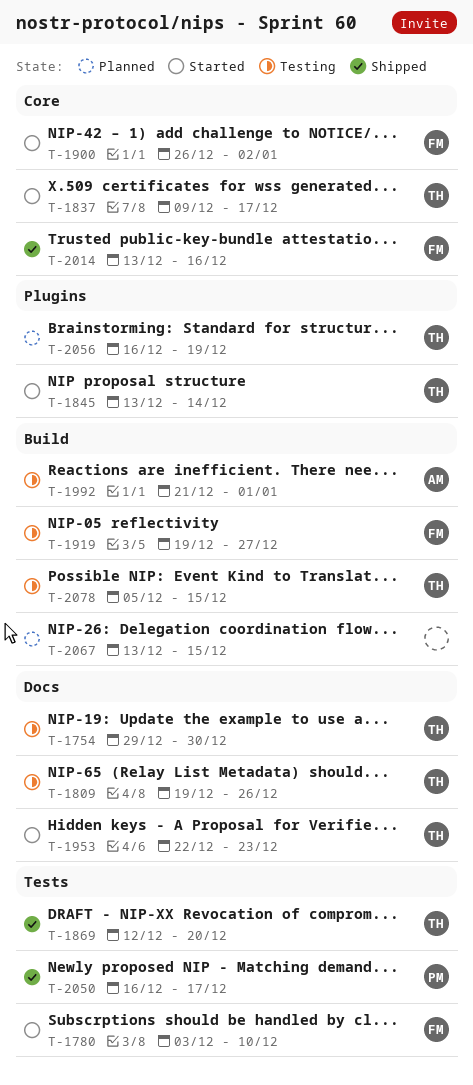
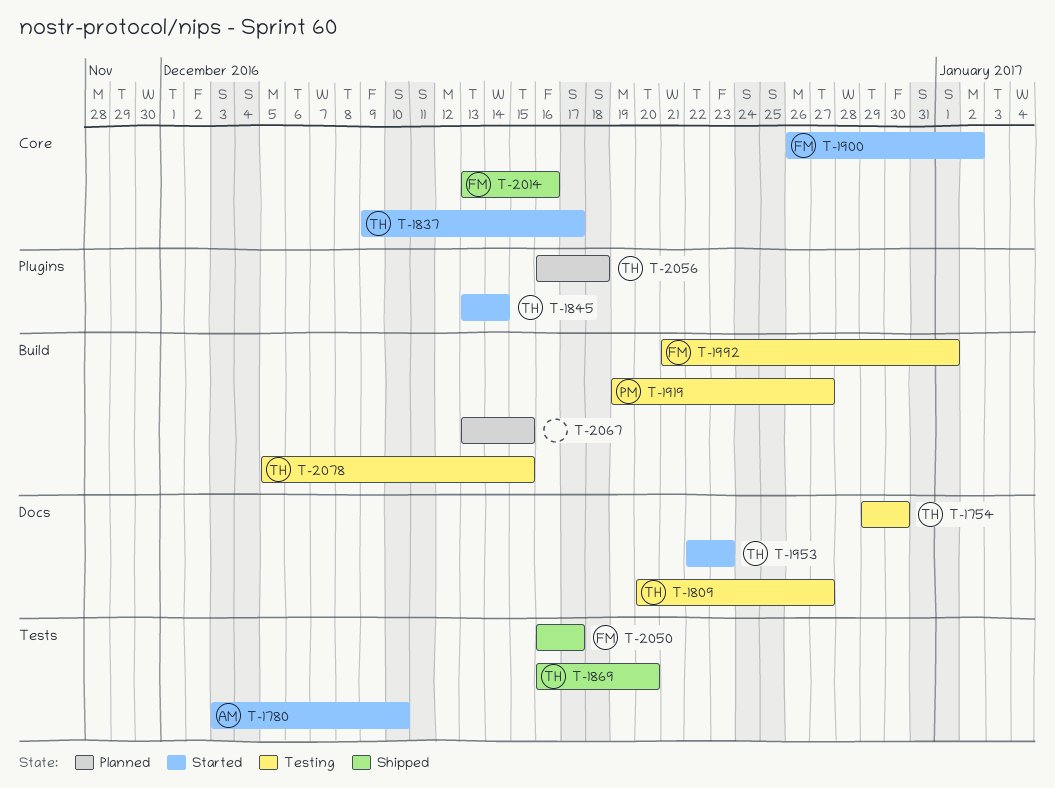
T-1780, owner: FM -> AM
T-1809, start: Dec 19 -> Dec 20
T-1809, due: Dec 26 -> Dec 27
T-1869, start: Dec 12 -> Dec 16
T-1919, owner: FM -> PM
T-1992, owner: AM -> FM
T-2050, owner: PM -> FM
T-2056, due: Dec 19 -> Dec 18

